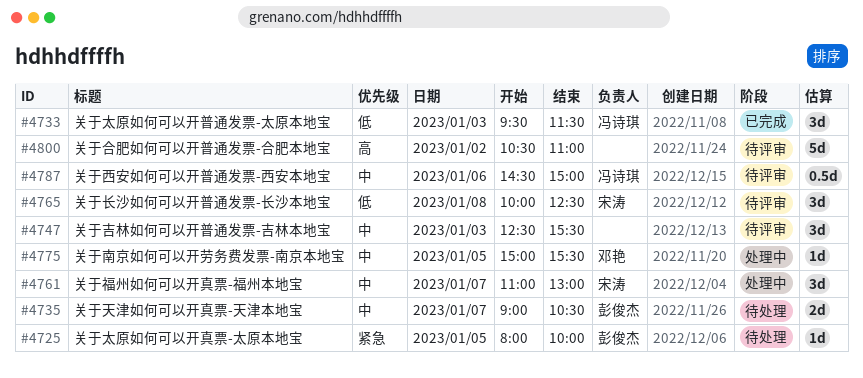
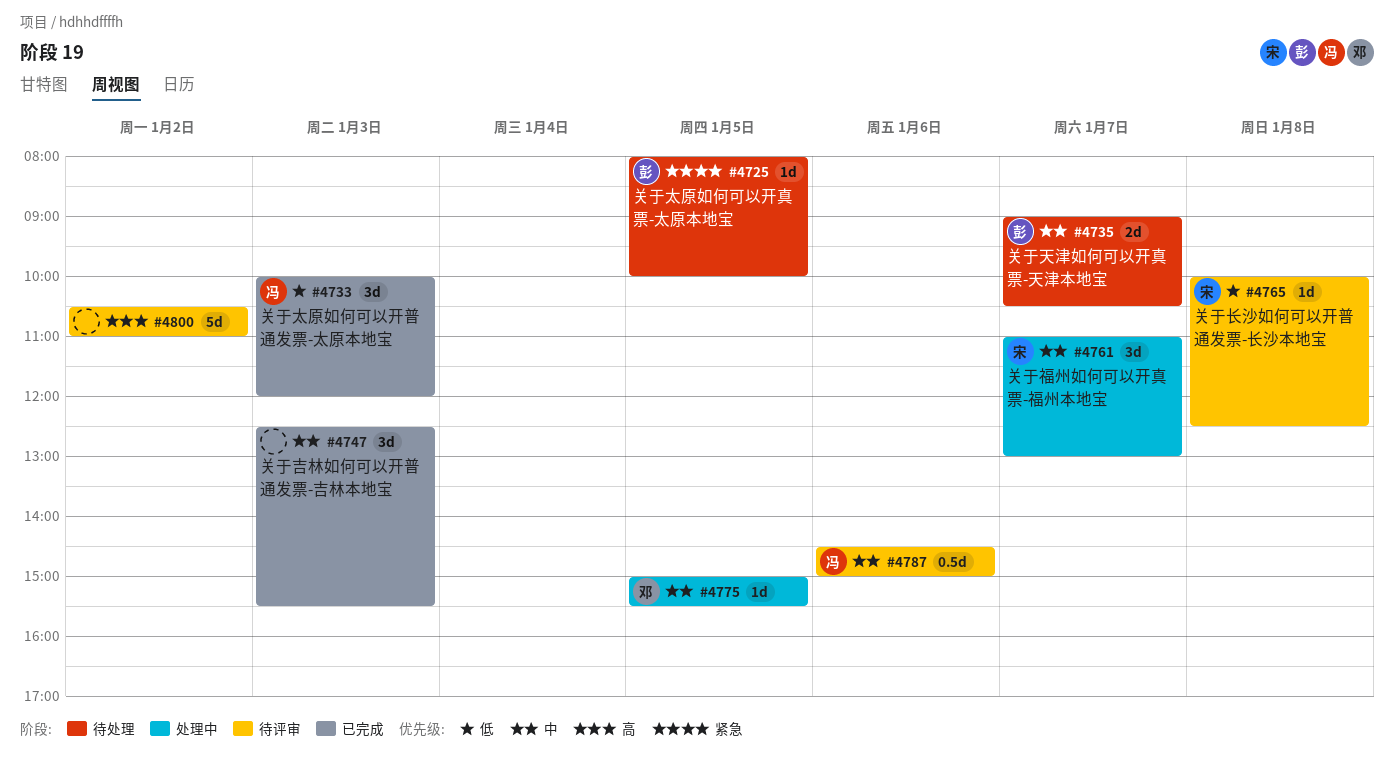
#4733, begins: 09:30 -> 10:00
#4733, ends: 11:30 -> 12:00
#4747, status: 待评审 -> 已完成
#4765, estimate: 3d -> 1d

